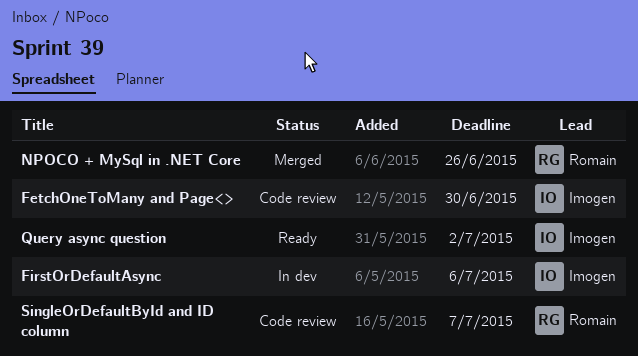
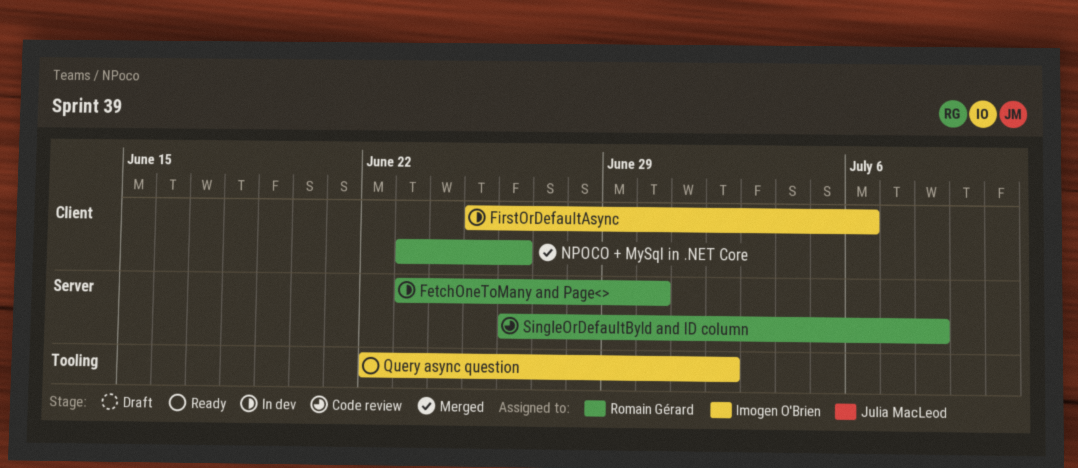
FetchOneToMany and Page<>, status: Code review -> In dev
FetchOneToMany and Page<>, owner: Imogen O'Brien -> Romain Gérard
SingleOrDefaultById and ID column, due: Jul 7 -> Jul 8

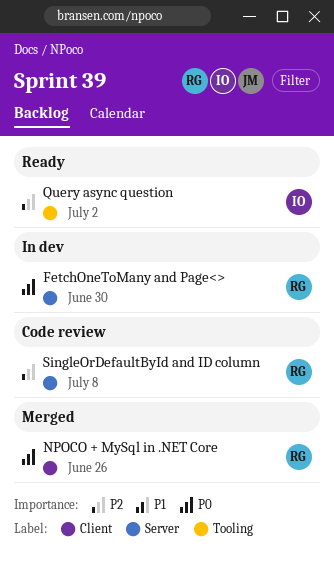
FirstOrDefaultAsync: present -> none

